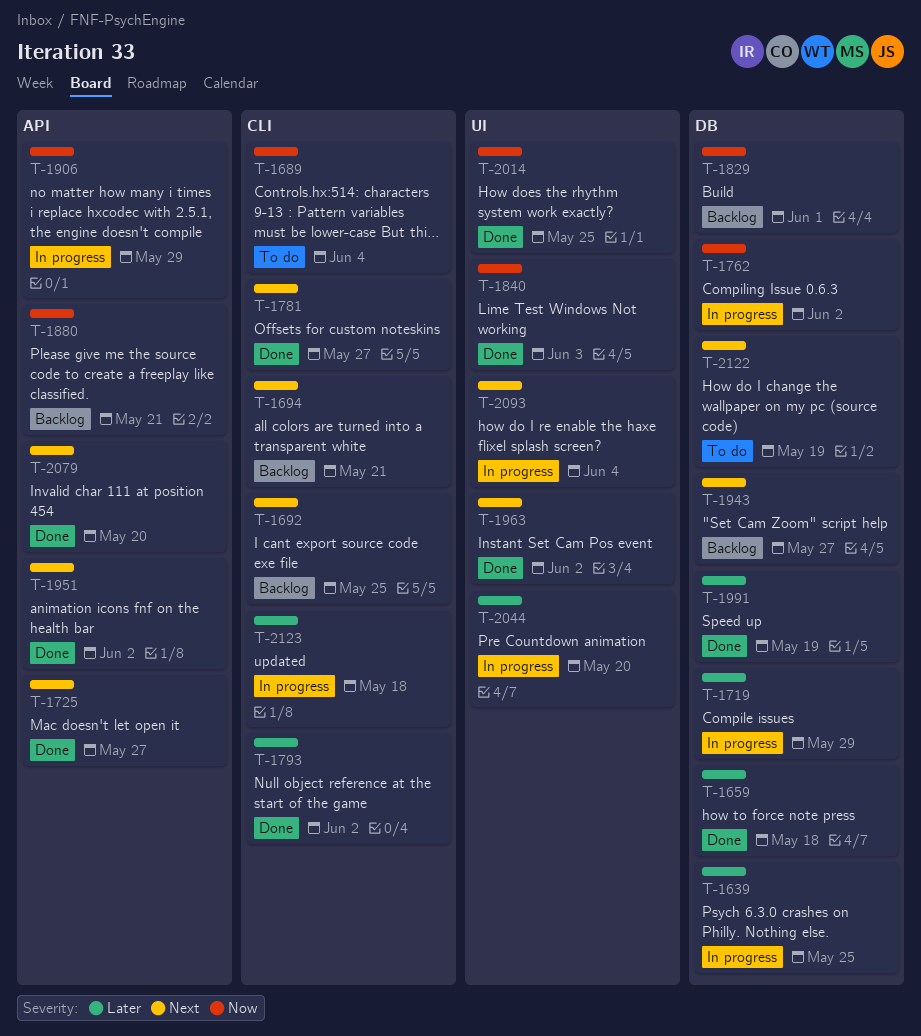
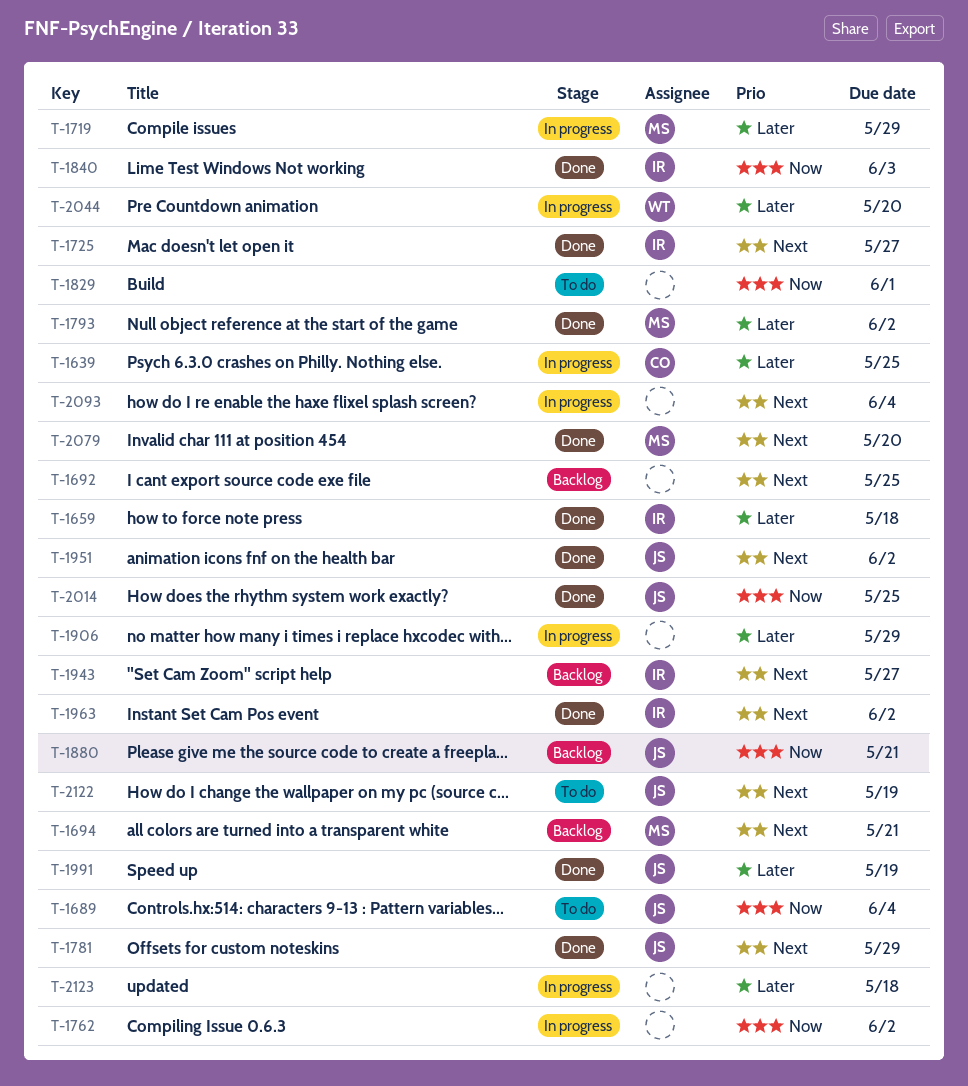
T-1781, due: May 27 -> May 29
T-1829, status: Backlog -> To do
T-1906, priority: Now -> Later

